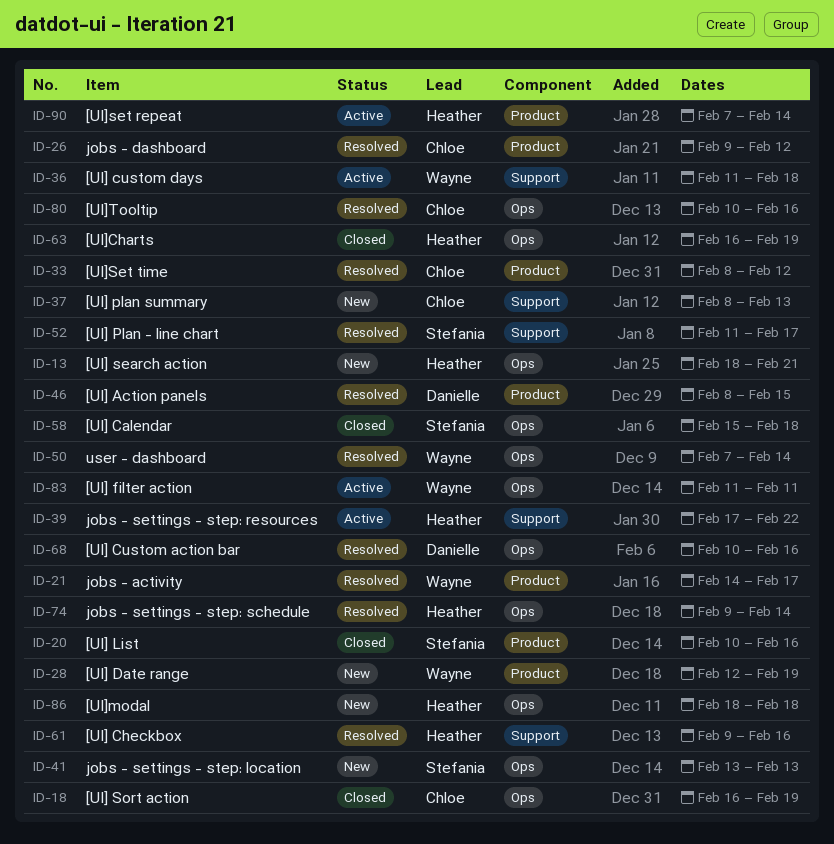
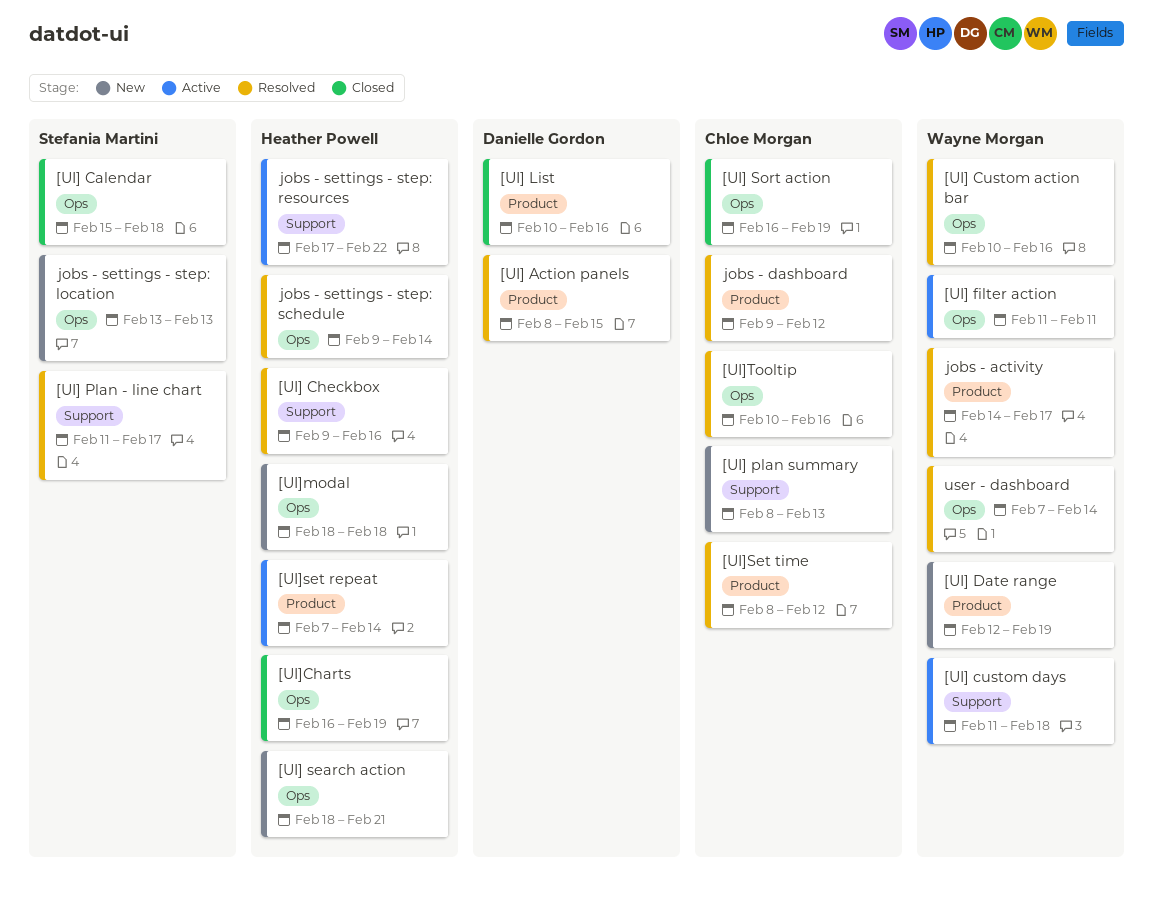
[UI] Custom action bar, owner: Danielle Gordon -> Wayne Morgan
[UI] List, owner: Stefania Martini -> Danielle Gordon

